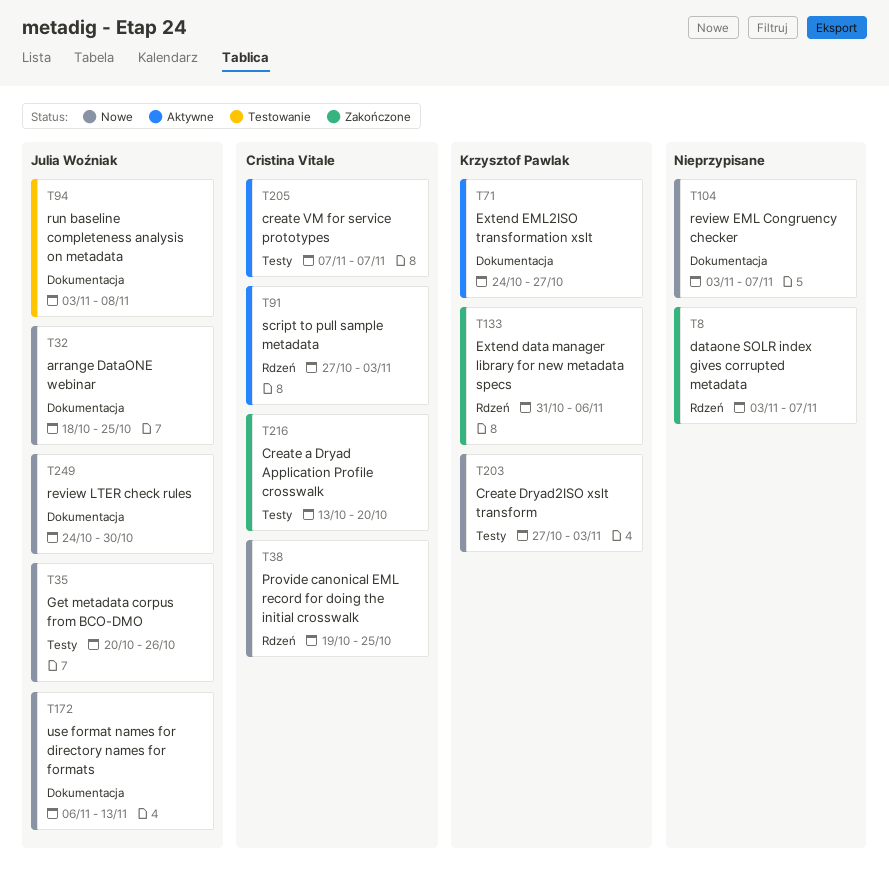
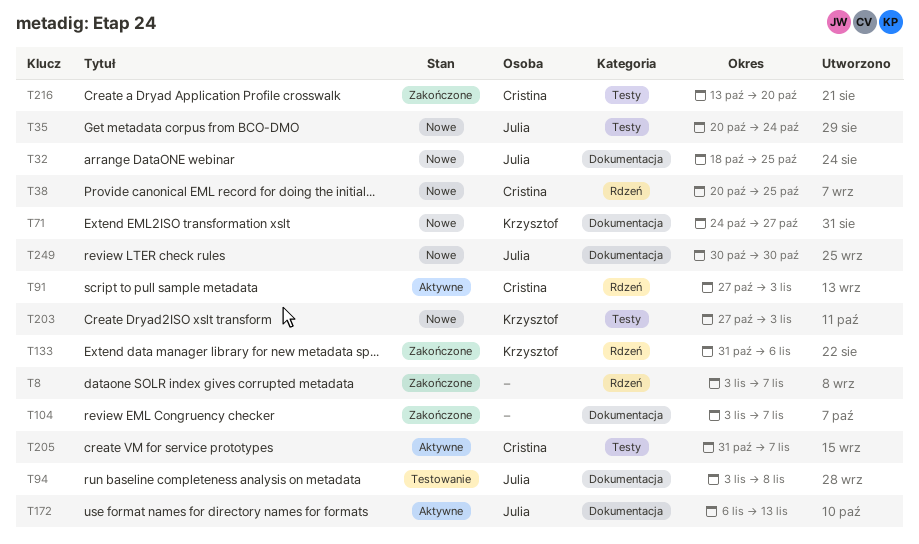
T35, due: Oct 26 -> Oct 24
T38, start: Oct 19 -> Oct 20
T71, status: Aktywne -> Nowe
T104, status: Nowe -> Zakończone
T172, status: Nowe -> Aktywne
T205, start: Nov 7 -> Oct 31
T249, start: Oct 24 -> Oct 30

